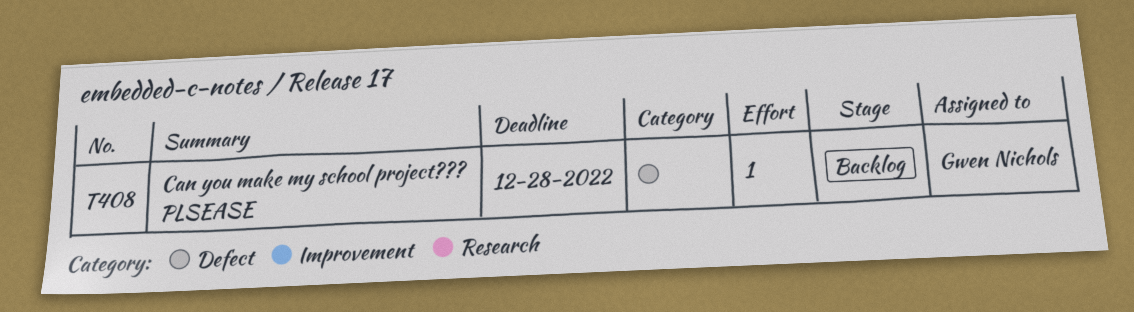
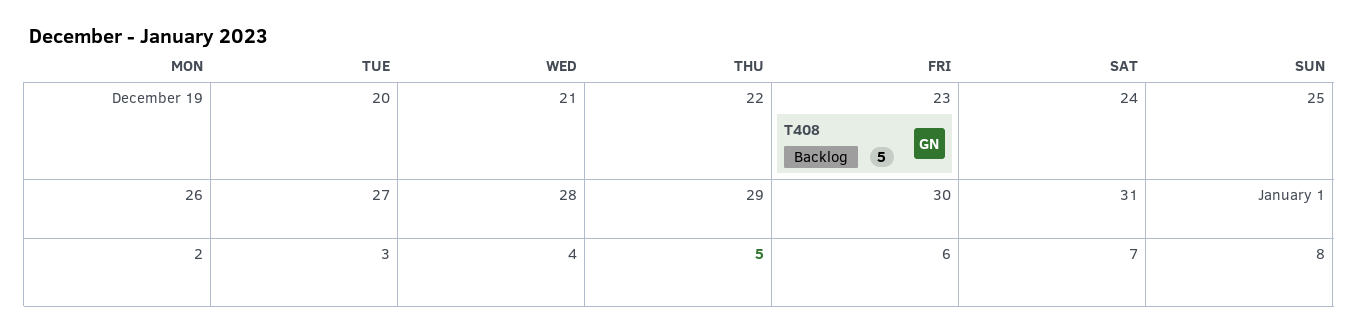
T408, estimate: 1 -> 5
T408, due: Dec 28 -> Dec 23

